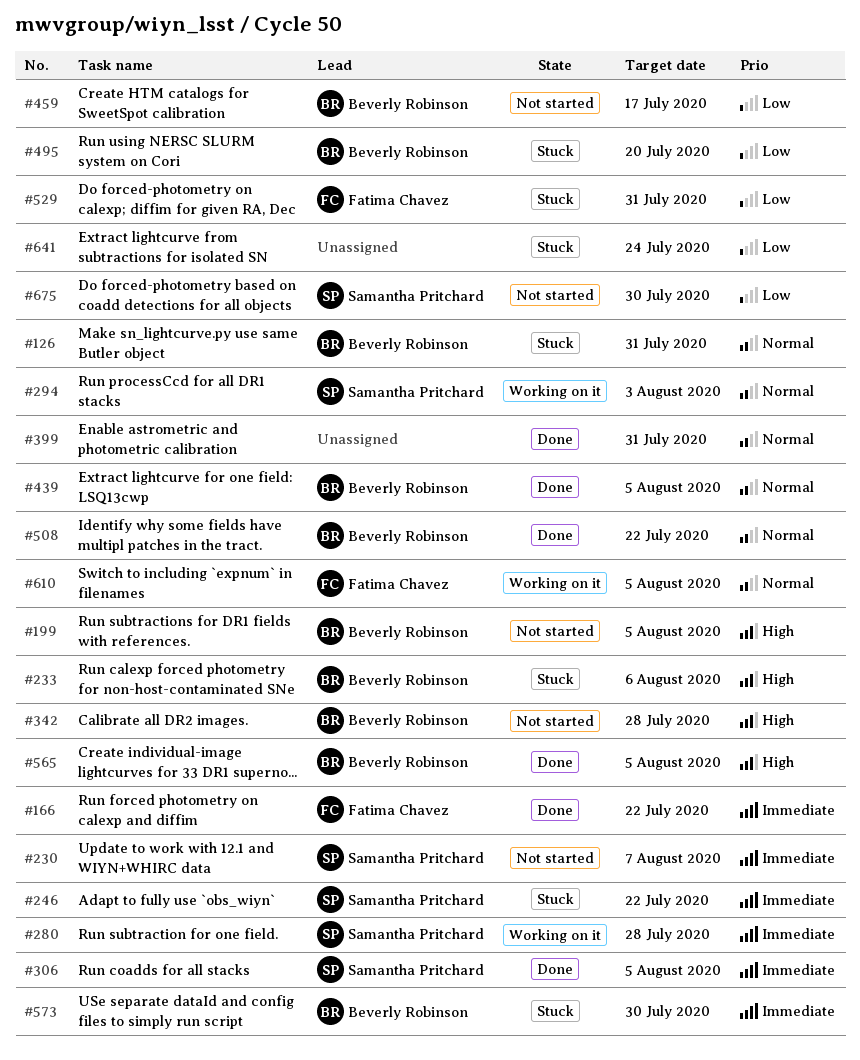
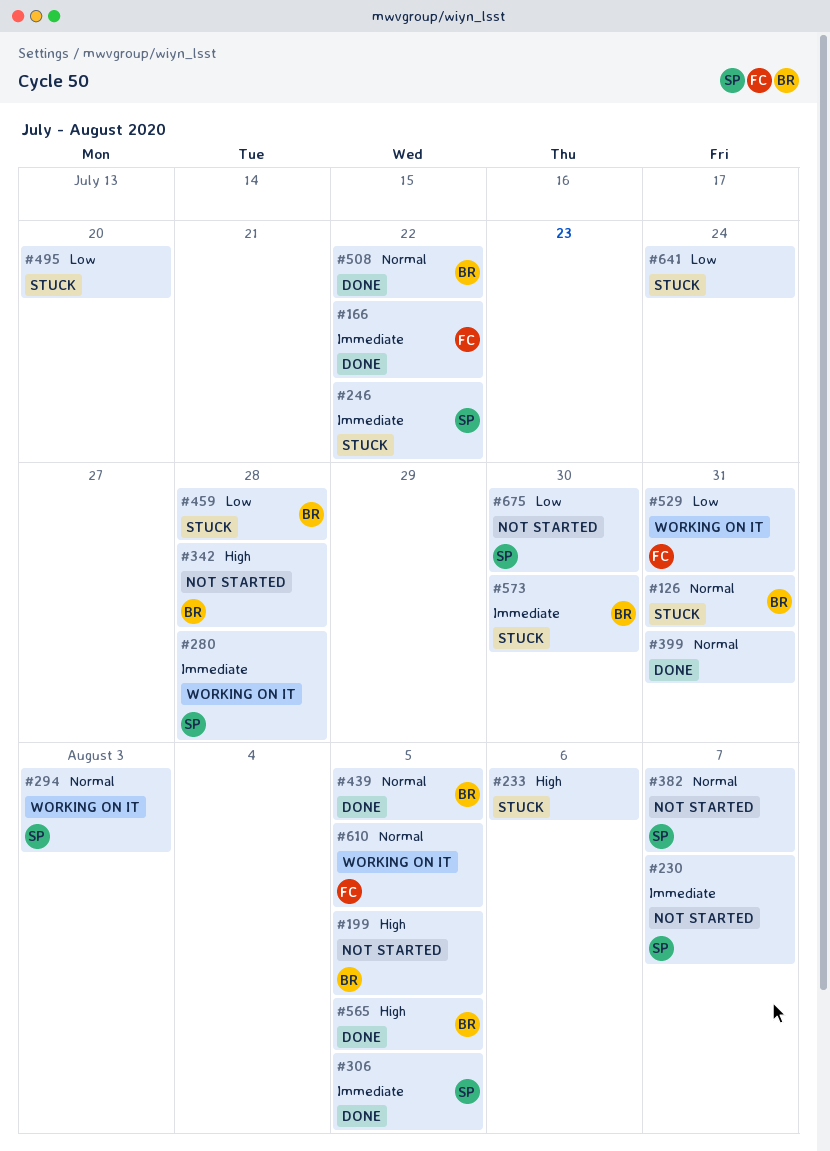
#233, owner: Beverly Robinson -> none
#382: none -> present
#459, status: Not started -> Stuck
#459, due: Jul 17 -> Jul 28
#495, owner: Beverly Robinson -> none
#529, status: Stuck -> Working on it

